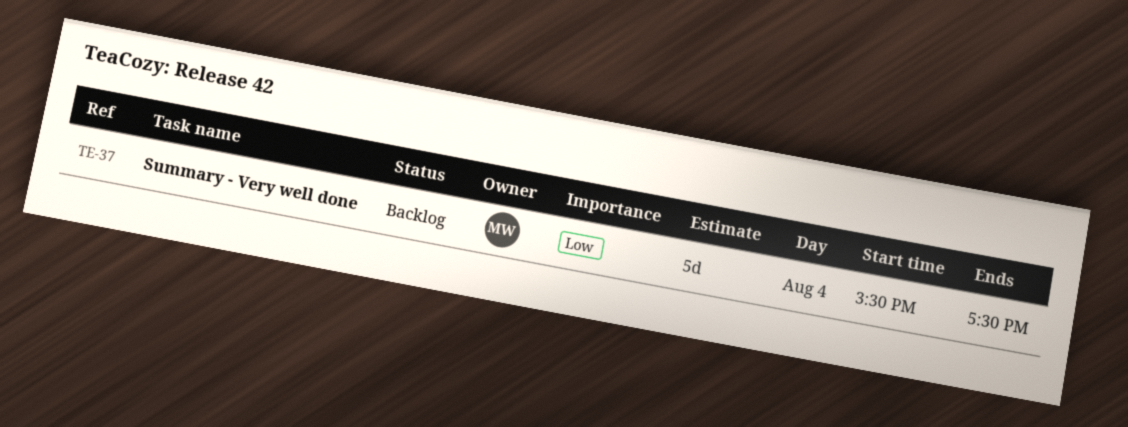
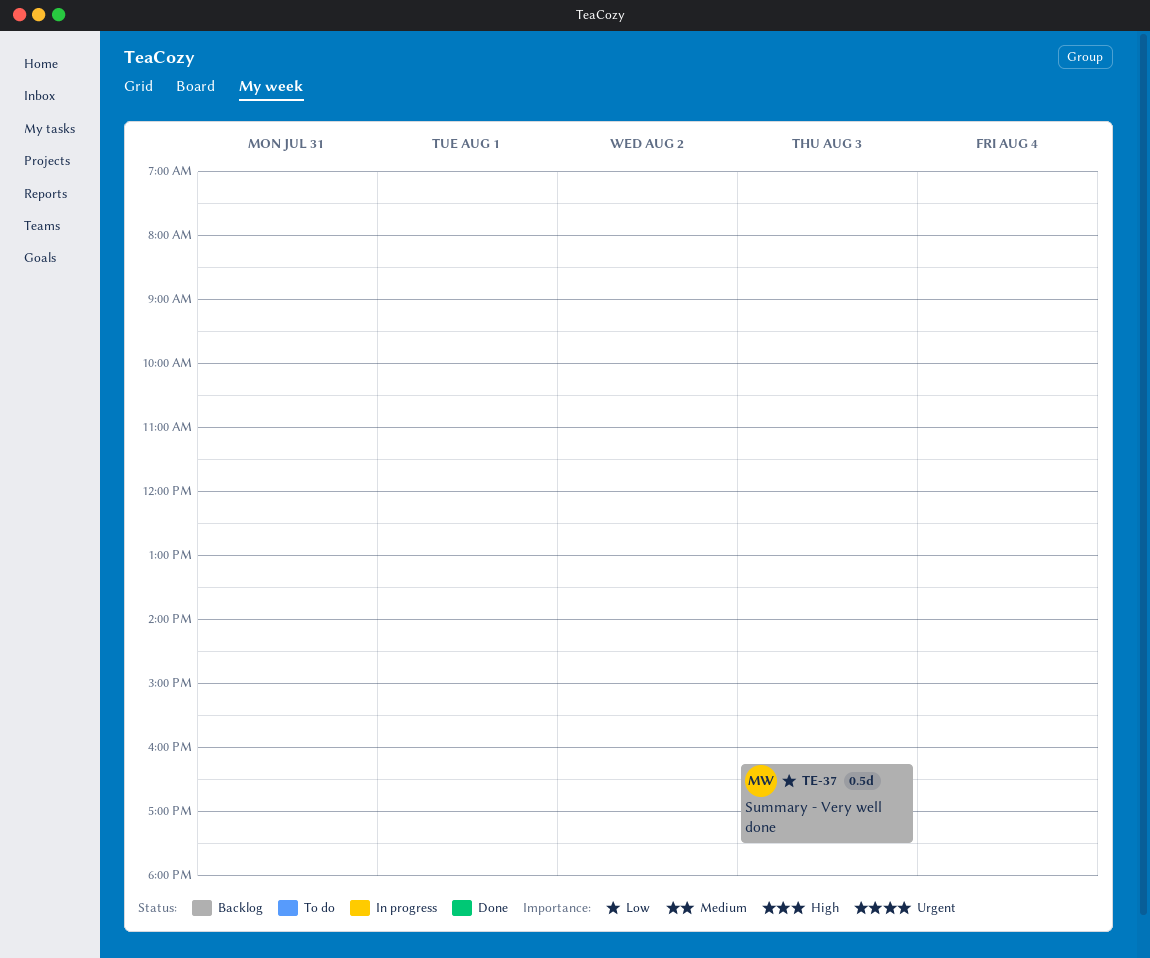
TE-37, estimate: 5d -> 0.5d
TE-37, day: Aug 4 -> Aug 3
TE-37, begins: 15:30 -> 16:15

